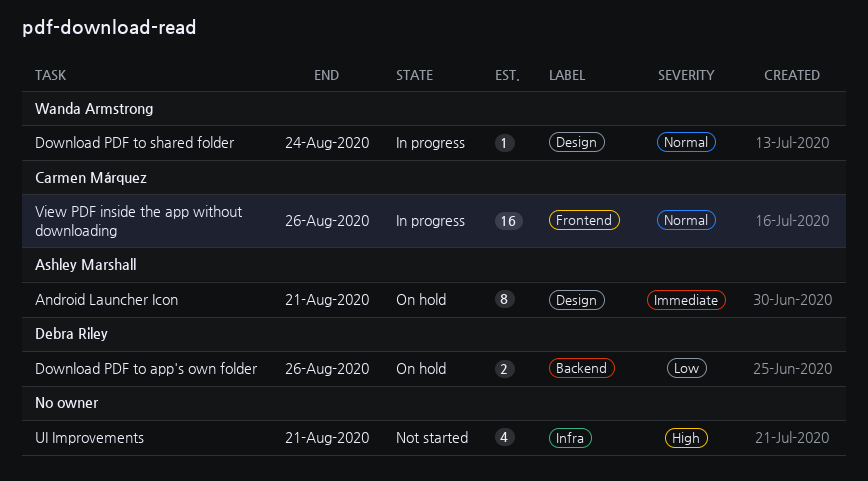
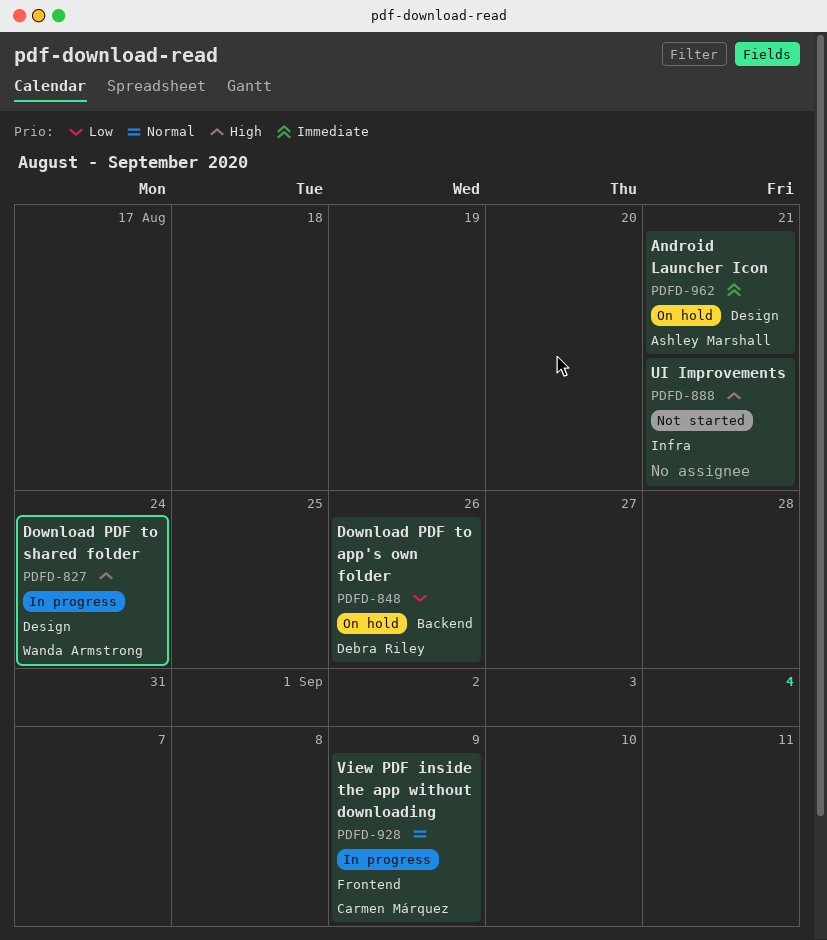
Download PDF to shared folder, priority: Normal -> High
View PDF inside the app without downloading, due: Aug 26 -> Sep 9

